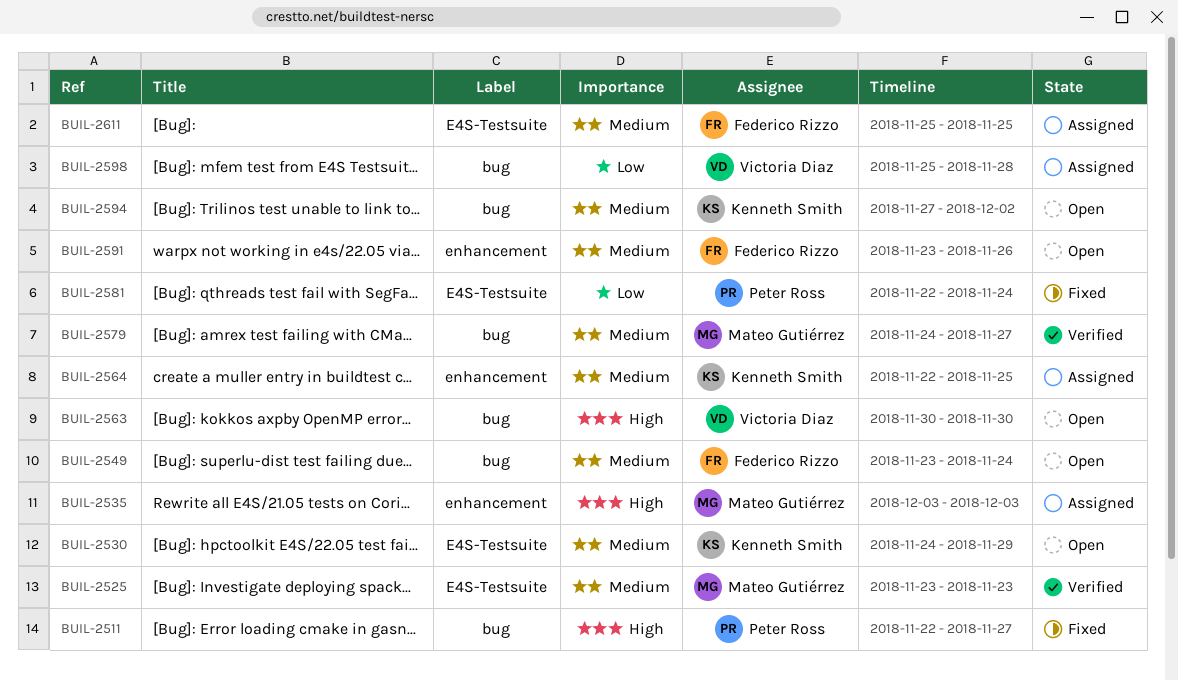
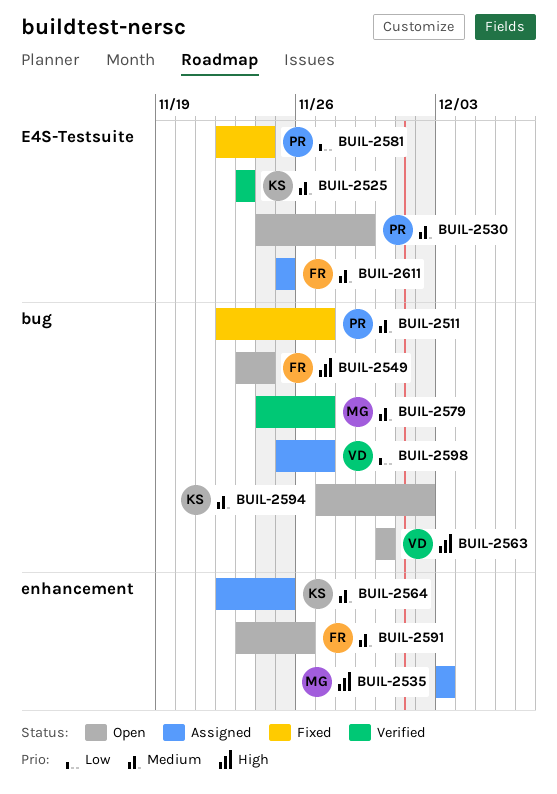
BUIL-2511, priority: High -> Medium
BUIL-2525, owner: Mateo Gutiérrez -> Kenneth Smith
BUIL-2530, owner: Kenneth Smith -> Peter Ross
BUIL-2549, priority: Medium -> High
BUIL-2598, due: Nov 28 -> Nov 27

